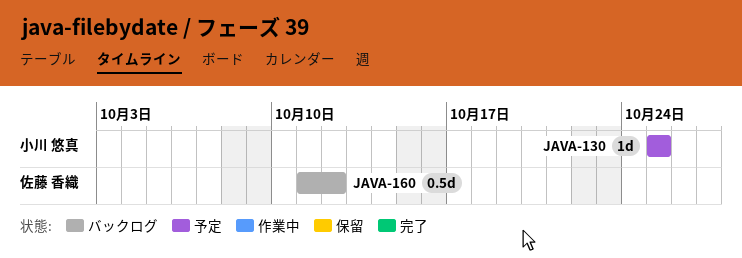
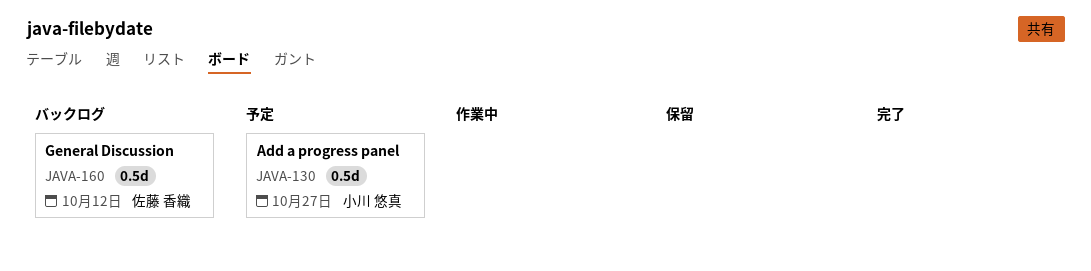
JAVA-130, estimate: 1d -> 0.5d
JAVA-130, due: Oct 25 -> Oct 27

